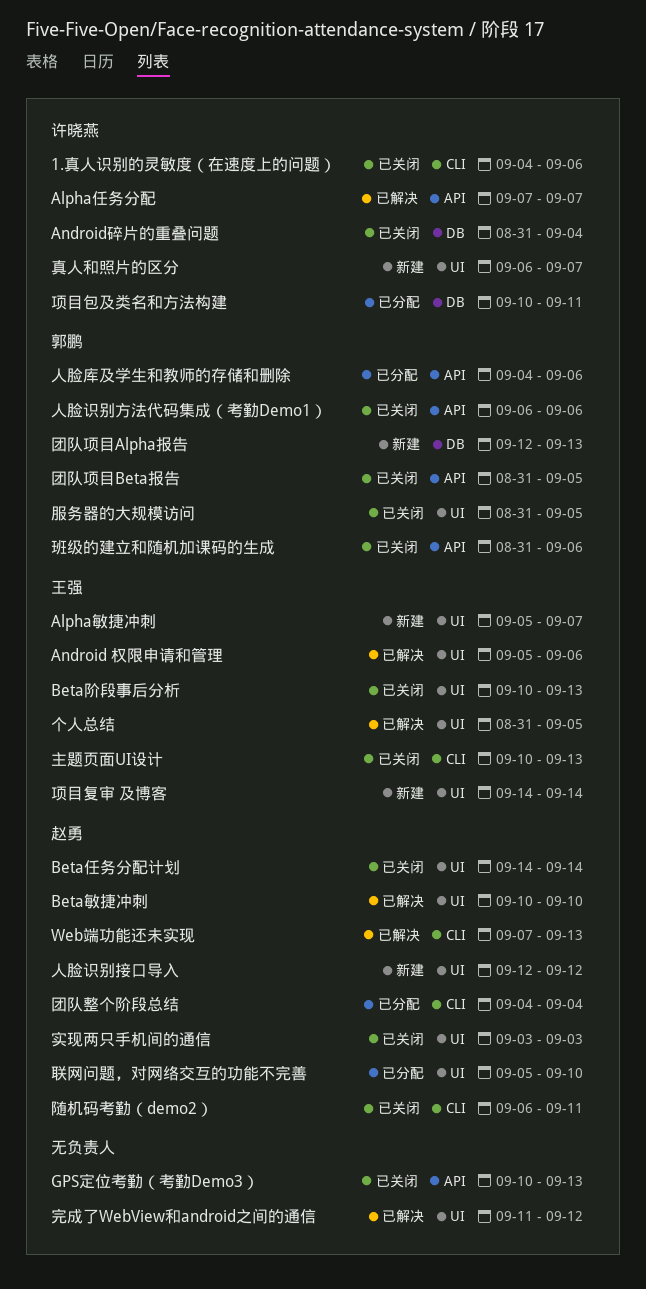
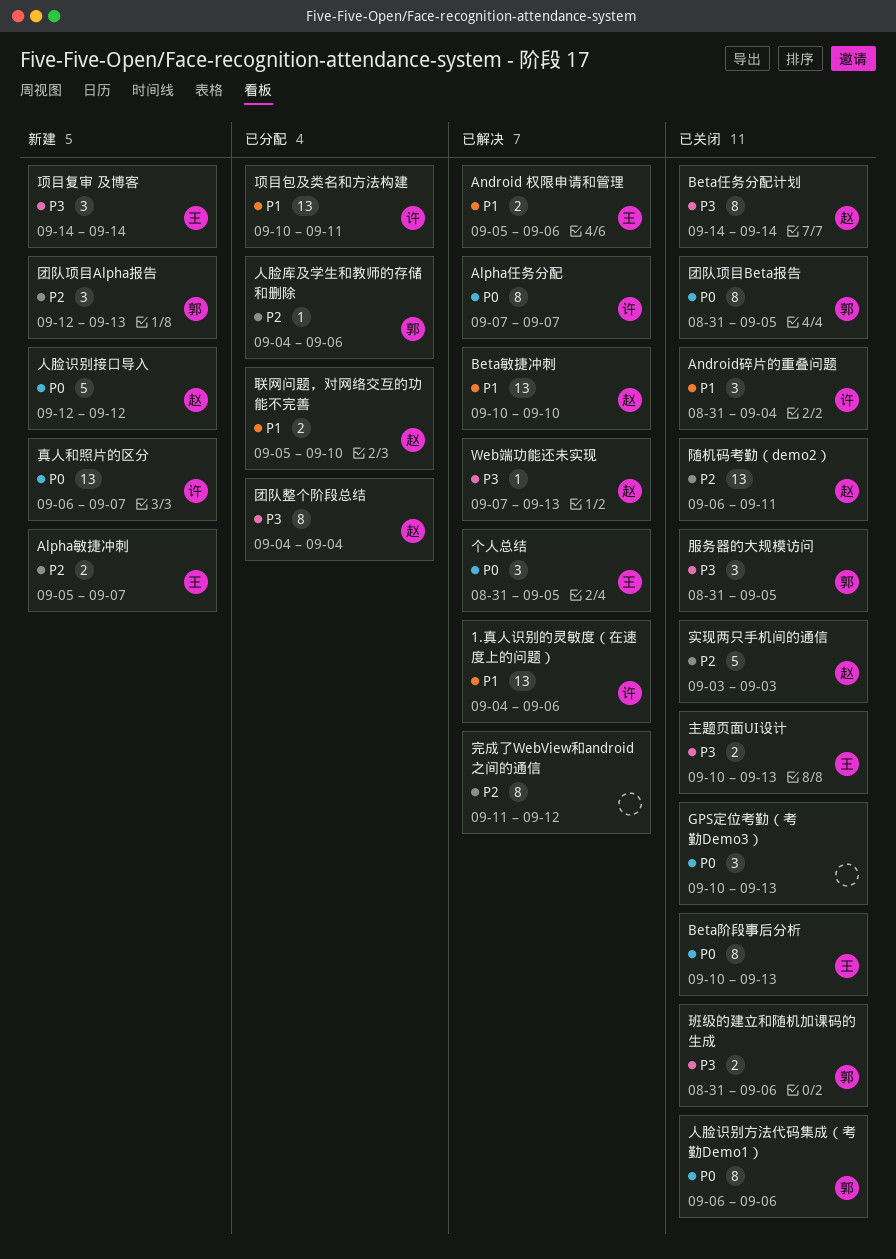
1.真人识别的灵敏度（在速度上的问题）, status: 已关闭 -> 已解决

